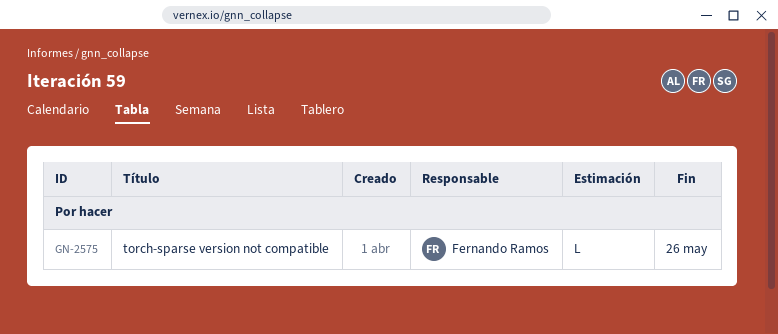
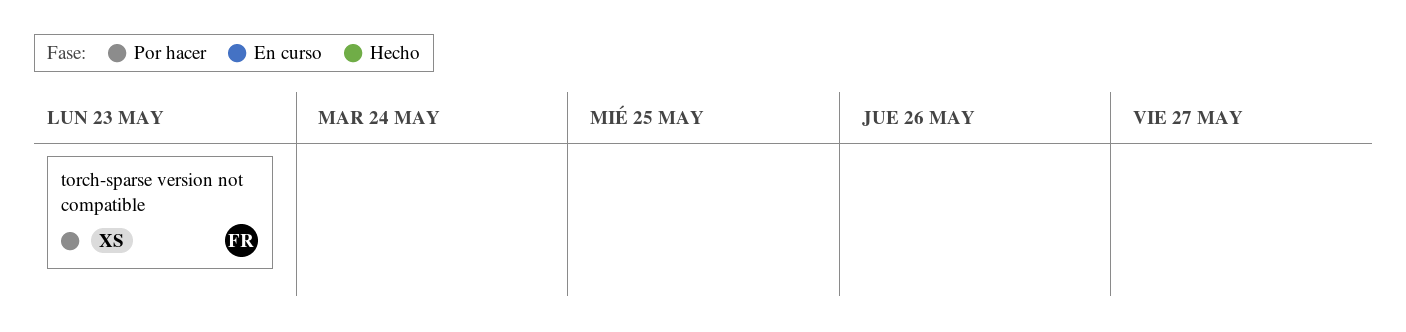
torch-sparse version not compatible, estimate: L -> XS
torch-sparse version not compatible, due: May 26 -> May 23

